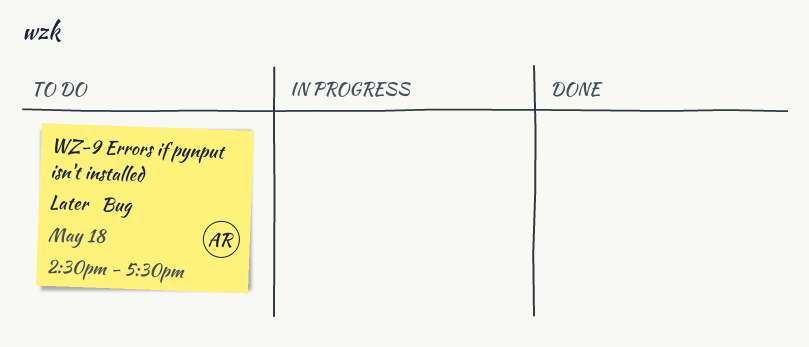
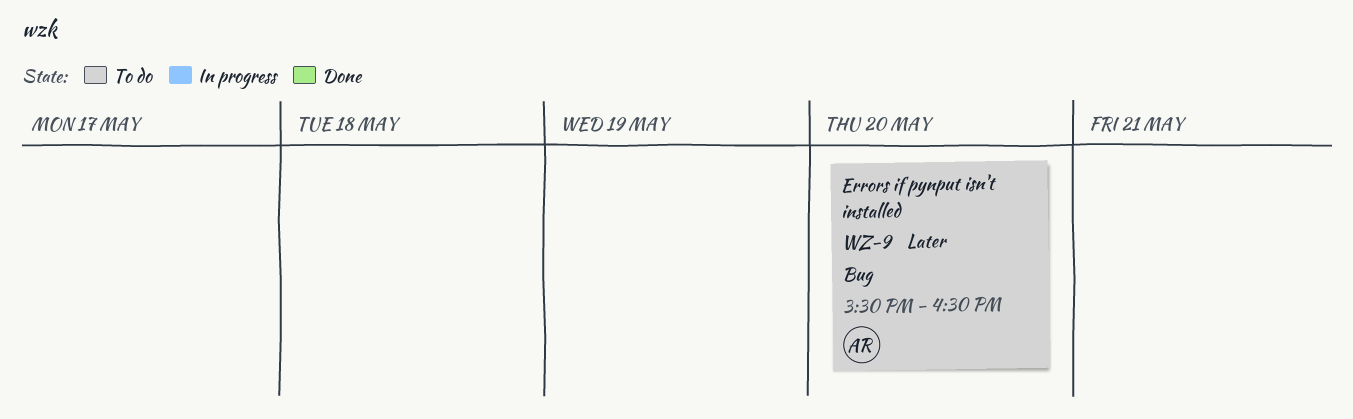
WZ-9, day: May 18 -> May 20
WZ-9, begins: 14:30 -> 15:30
WZ-9, ends: 17:30 -> 16:30

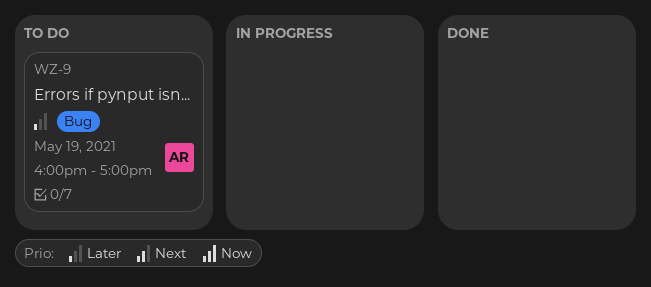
WZ-9, day: May 20 -> May 19
WZ-9, begins: 15:30 -> 16:00
WZ-9, ends: 16:30 -> 17:00

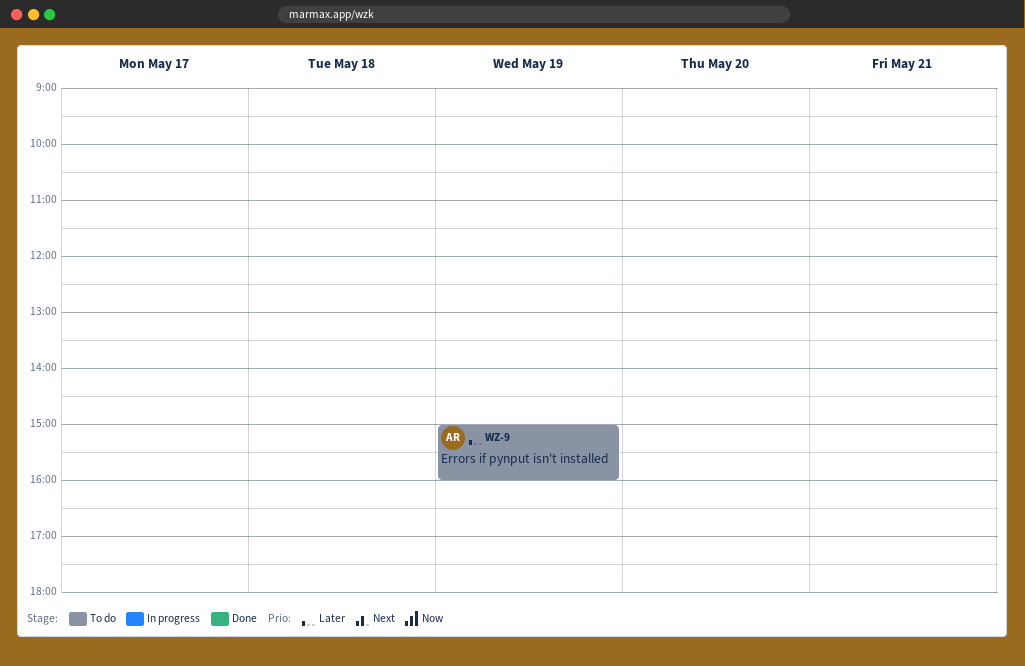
WZ-9, begins: 16:00 -> 15:00
WZ-9, ends: 17:00 -> 16:00

